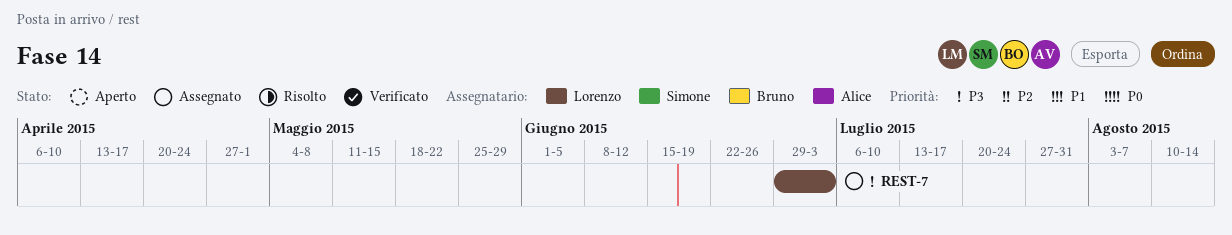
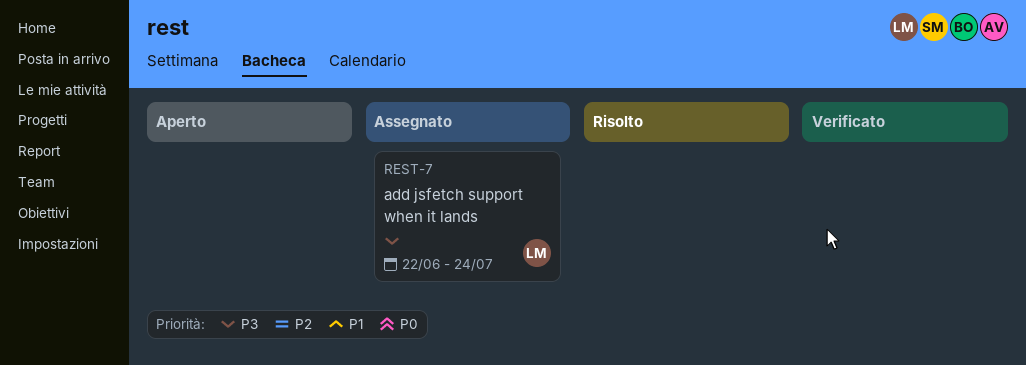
REST-7, start: Jun 29 -> Jun 22
REST-7, due: Jul 3 -> Jul 24

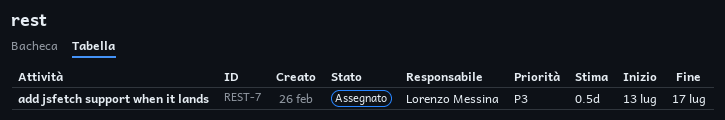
REST-7, start: Jun 22 -> Jul 13
REST-7, due: Jul 24 -> Jul 17

